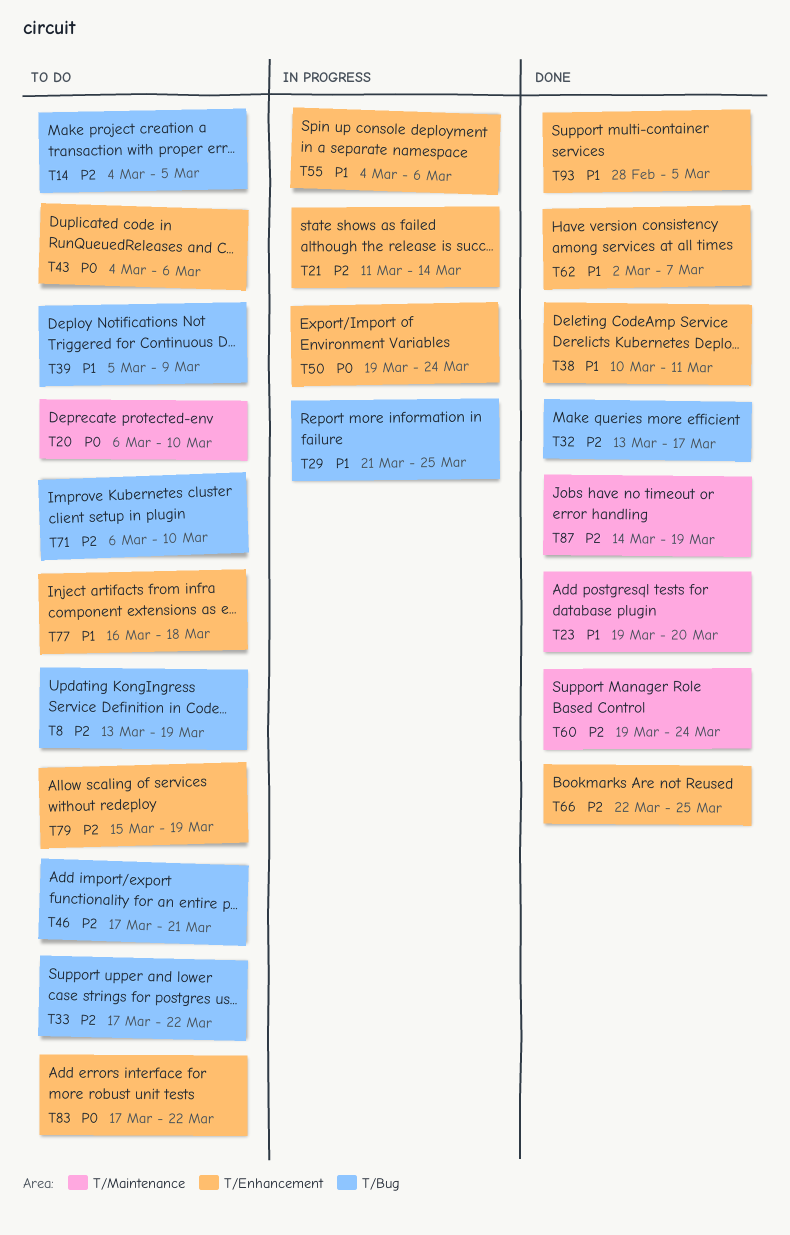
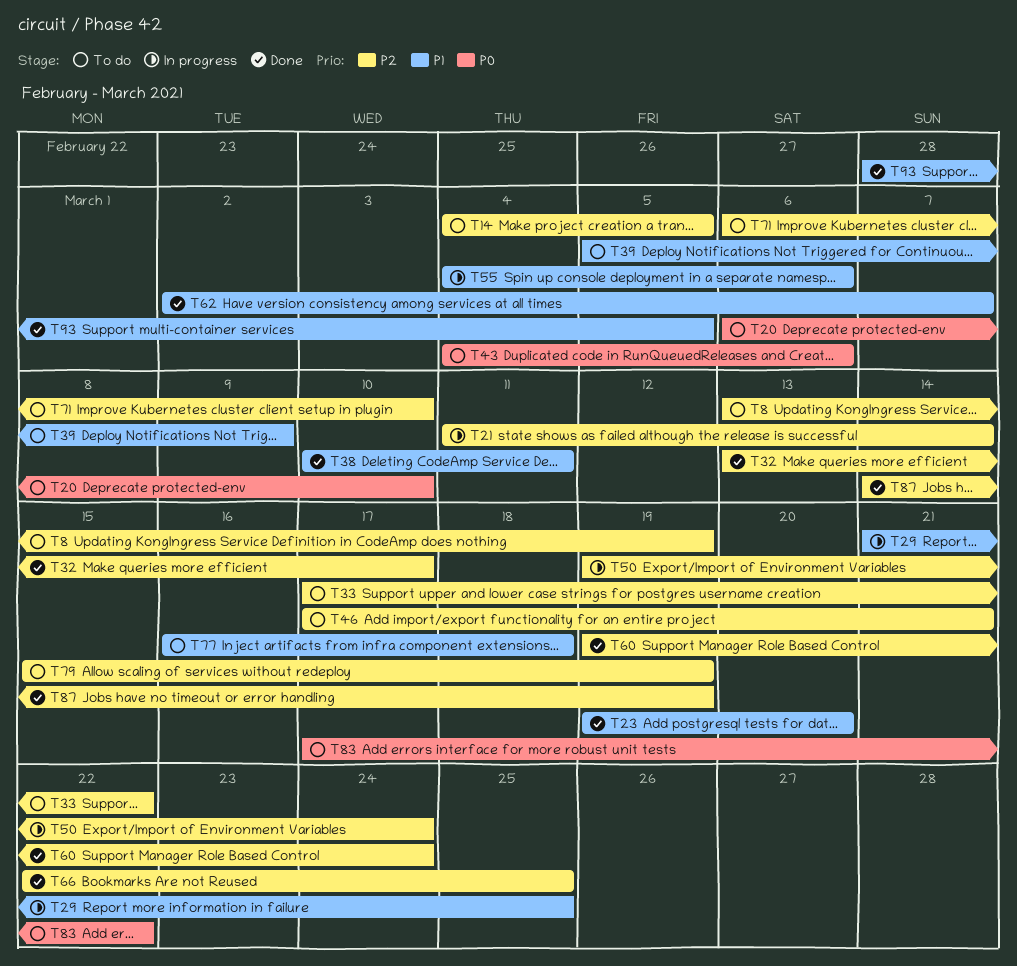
T50, priority: P0 -> P2

